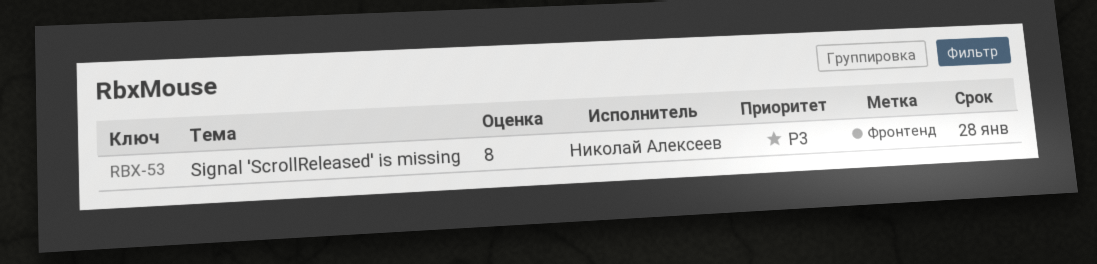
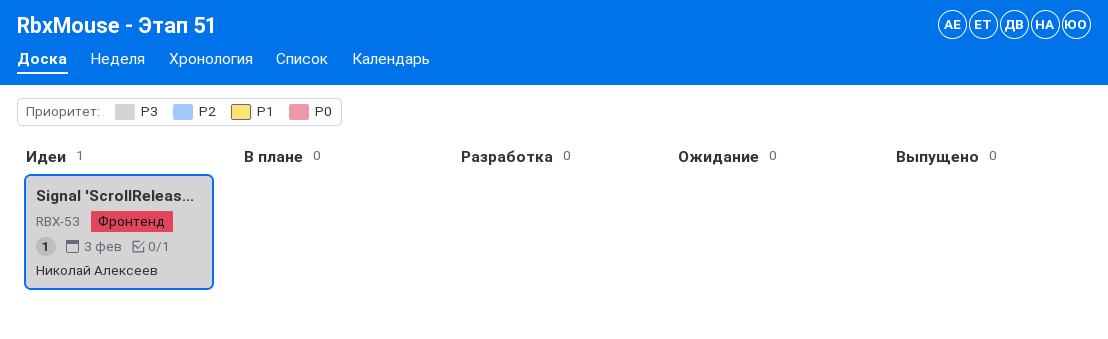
RBX-53, estimate: 8 -> 1
RBX-53, due: Jan 28 -> Feb 3

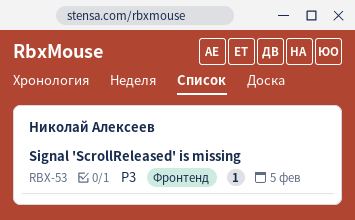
RBX-53, due: Feb 3 -> Feb 5

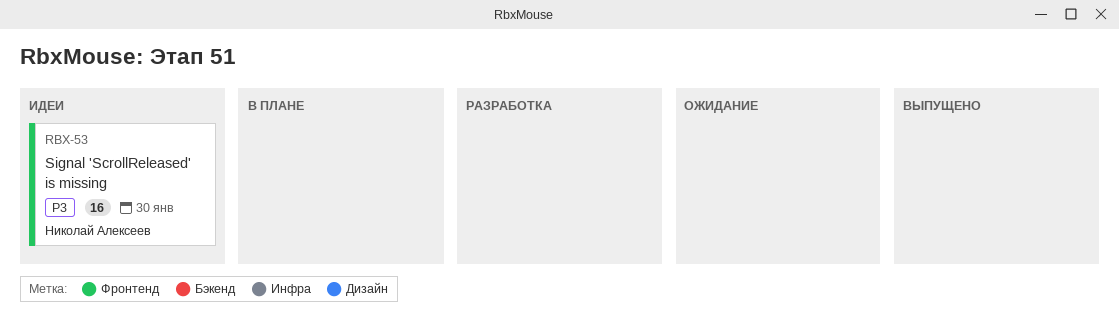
RBX-53, estimate: 1 -> 16
RBX-53, due: Feb 5 -> Jan 30

